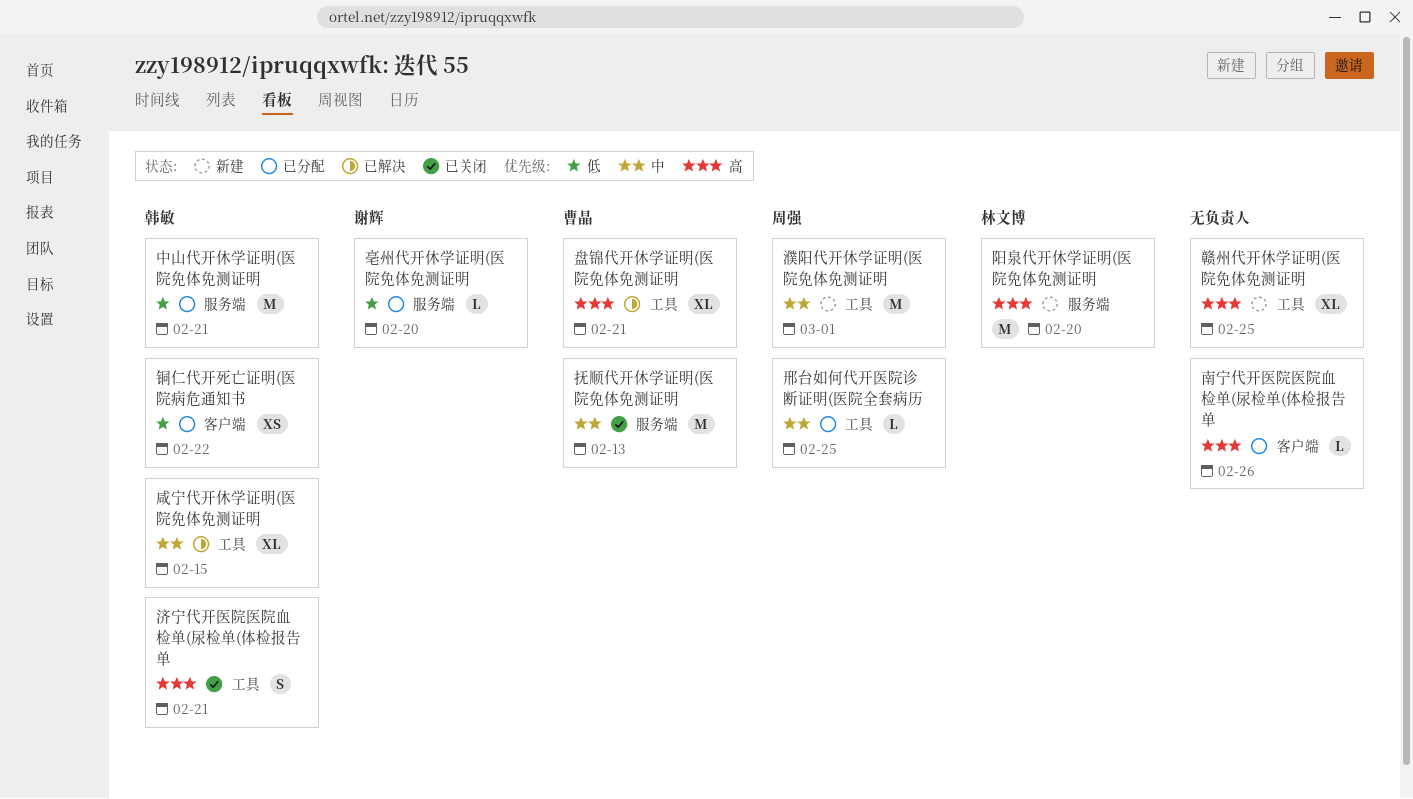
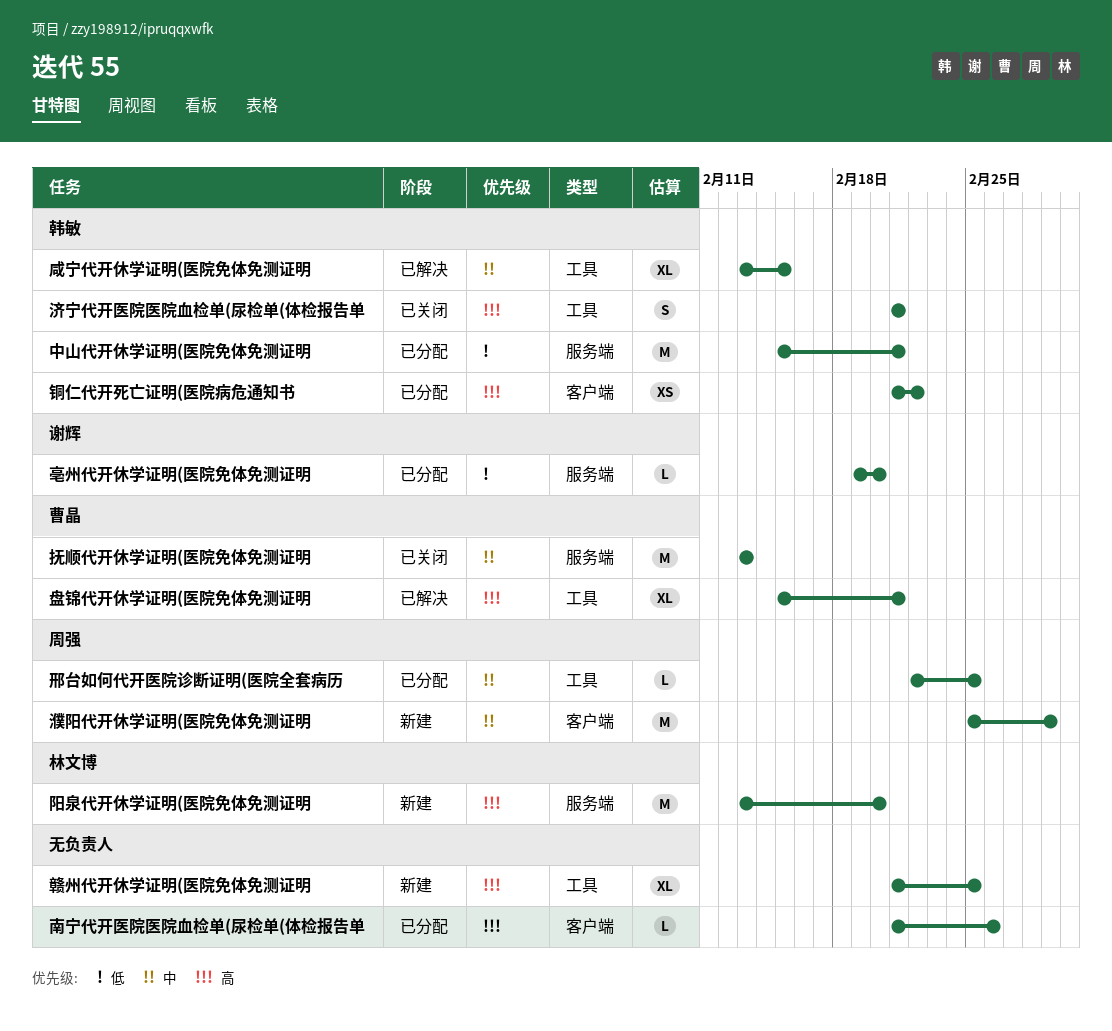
濮阳代开休学证明(医院免体免测证明, label: 工具 -> 客户端
铜仁代开死亡证明(医院病危通知书, priority: 低 -> 高

